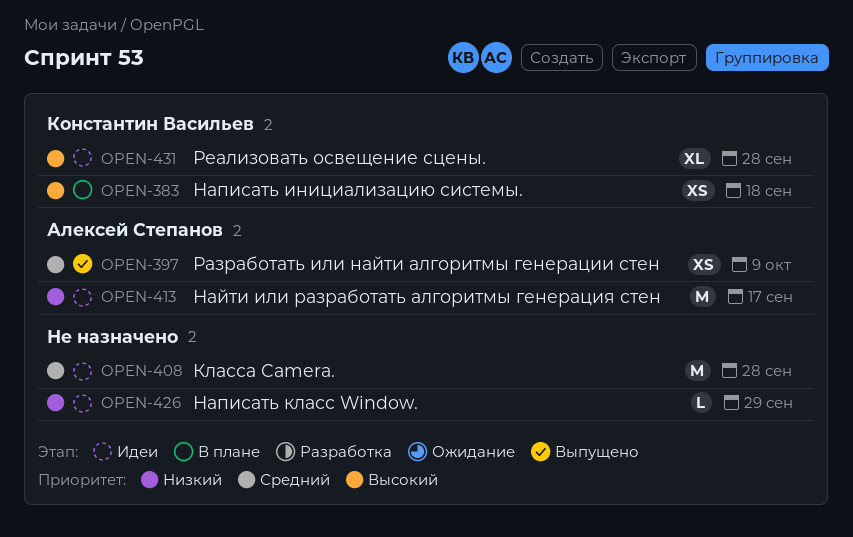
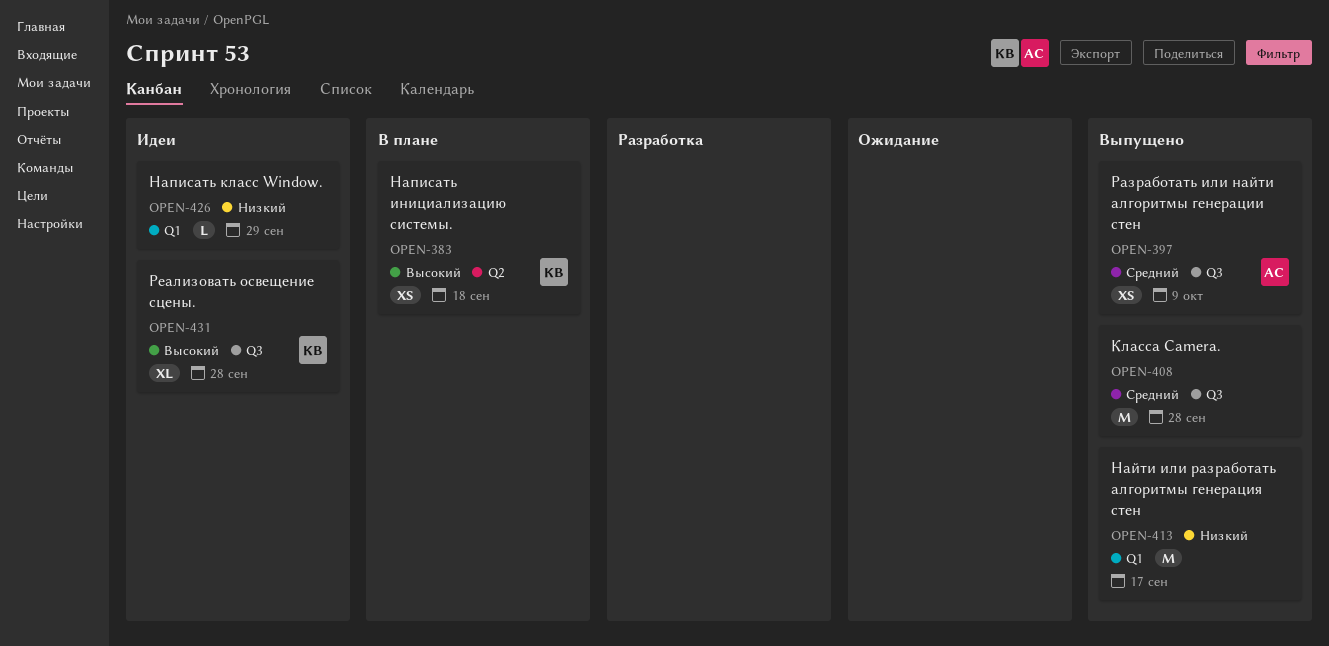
OPEN-408, status: Идеи -> Выпущено
OPEN-413, status: Идеи -> Выпущено
OPEN-413, owner: Алексей Степанов -> none

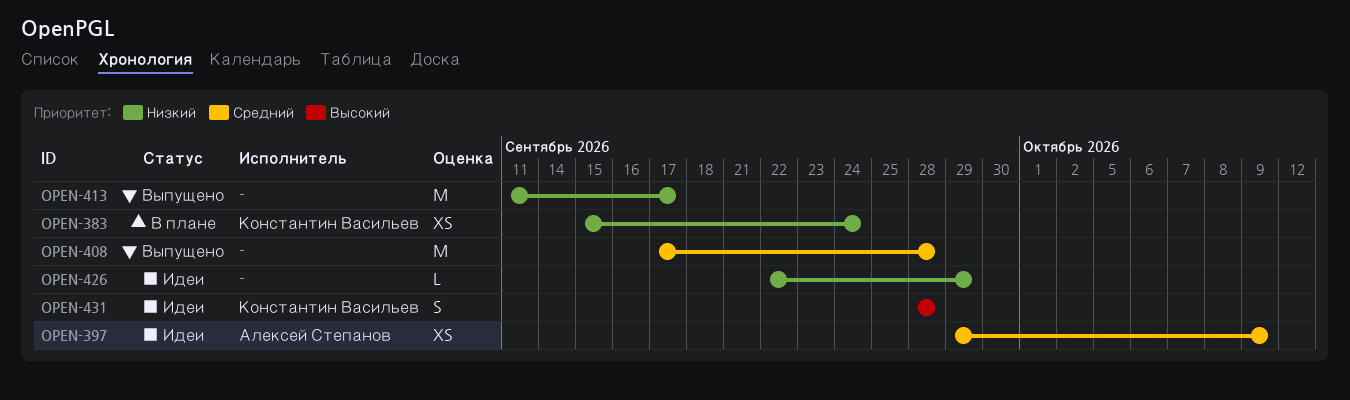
OPEN-383, priority: Высокий -> Низкий
OPEN-383, due: Sep 18 -> Sep 24
OPEN-397, status: Выпущено -> Идеи
OPEN-431, estimate: XL -> S

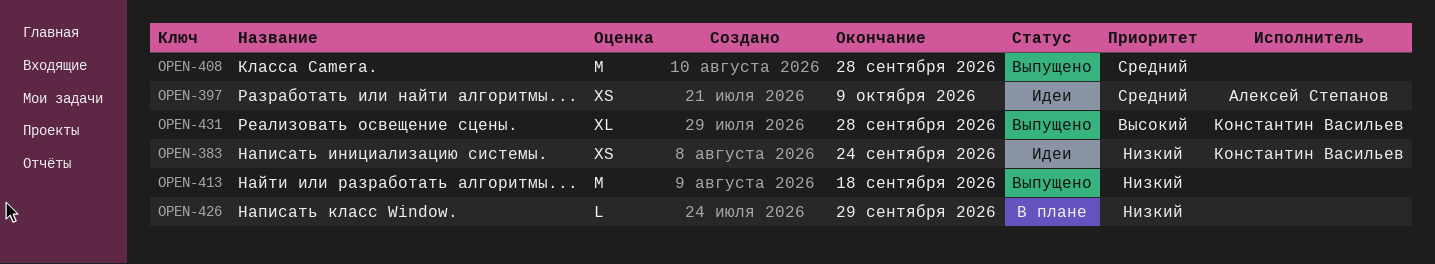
OPEN-383, status: В плане -> Идеи
OPEN-413, due: Sep 17 -> Sep 18
OPEN-426, status: Идеи -> В плане
OPEN-431, status: Идеи -> Выпущено
OPEN-431, estimate: S -> XL

